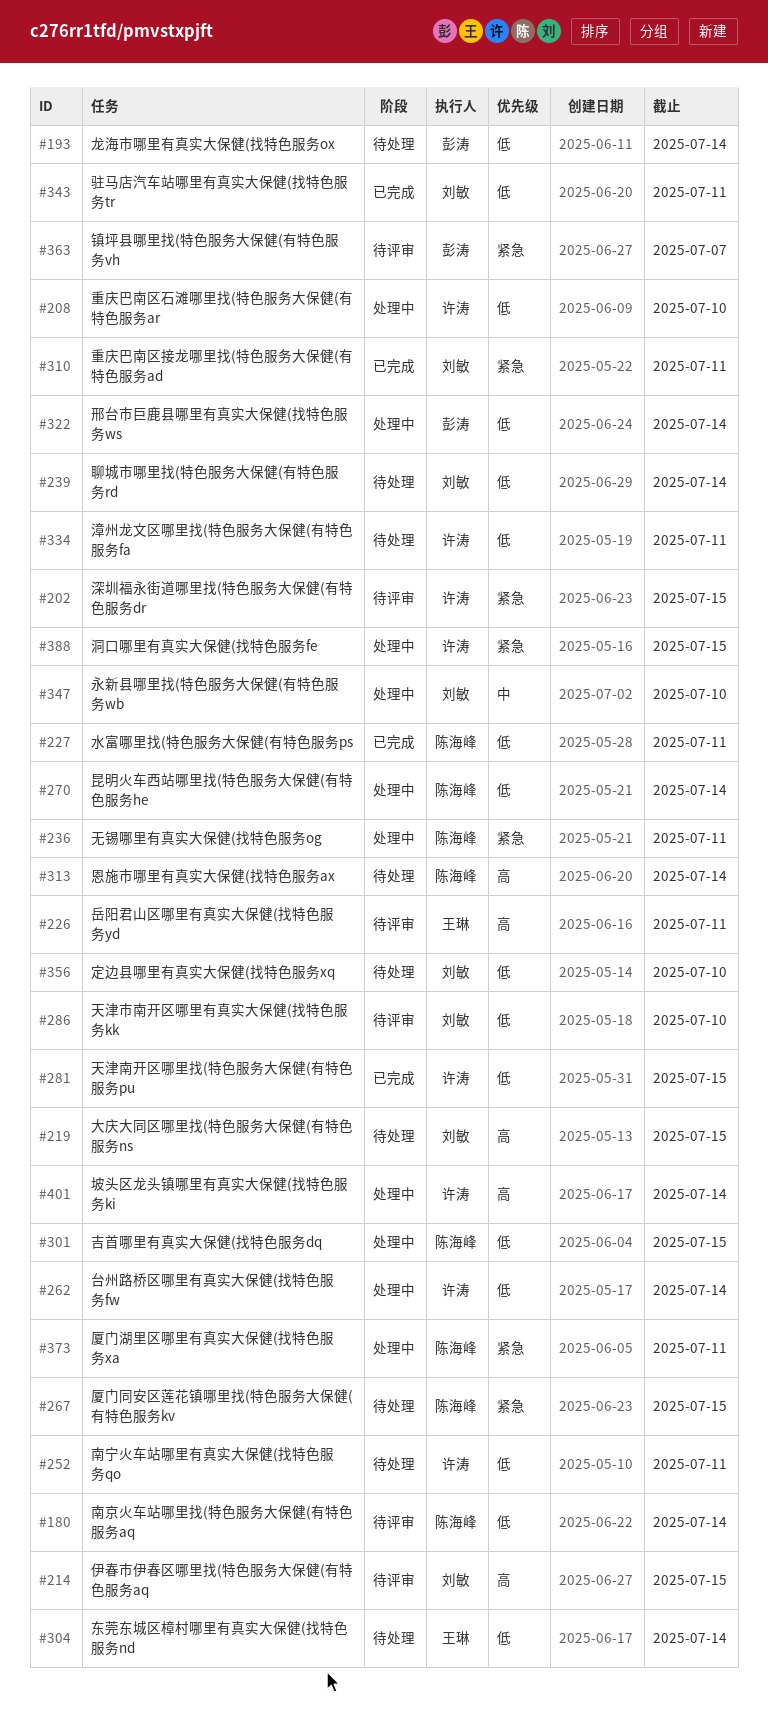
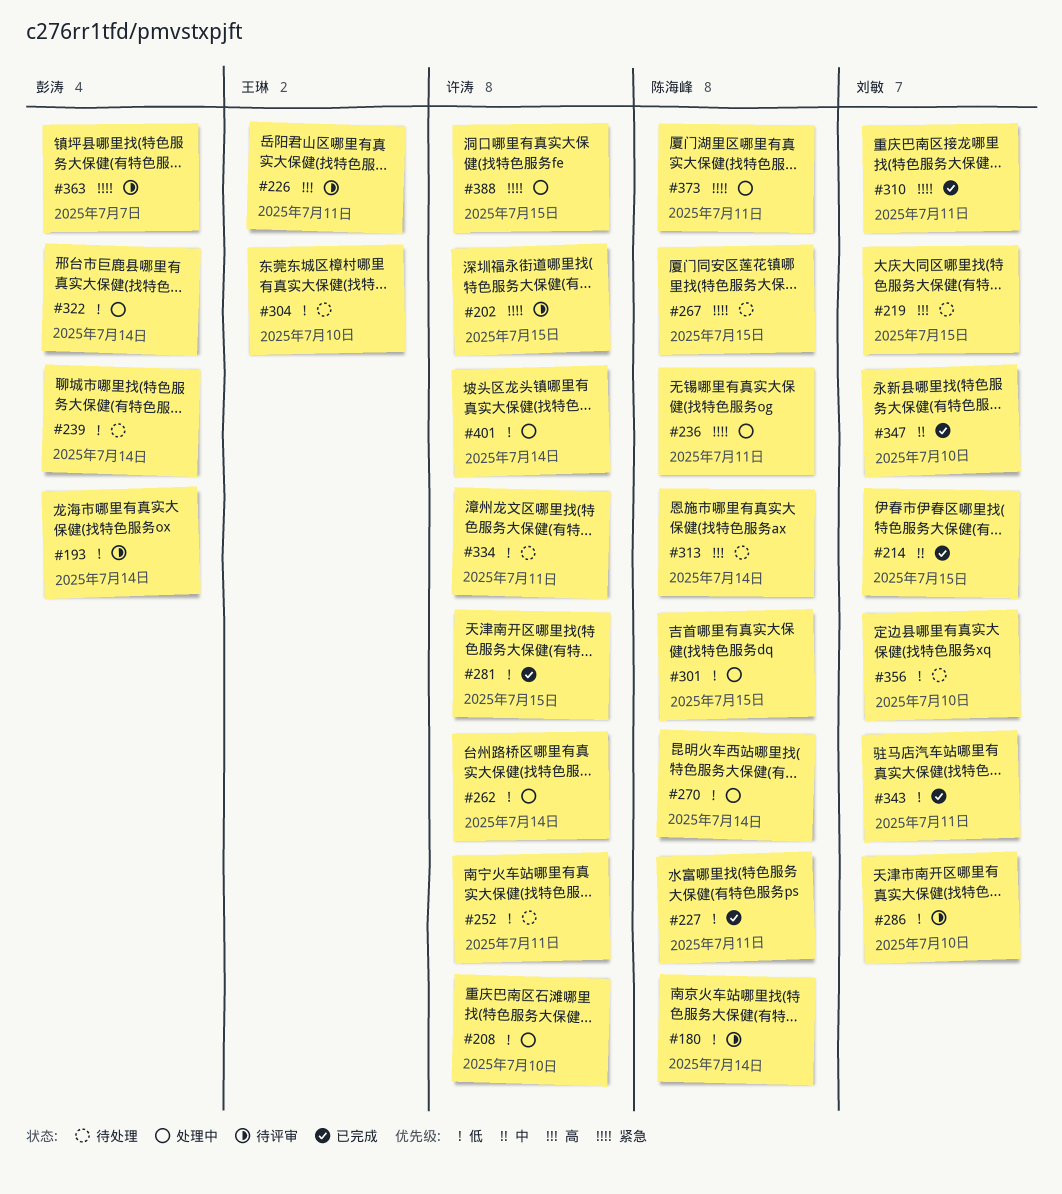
#193, status: 待处理 -> 待评审
#214, status: 待评审 -> 已完成
#214, priority: 高 -> 中
#239, owner: 刘敏 -> 彭涛
#304, due: Jul 14 -> Jul 10
#347, status: 处理中 -> 已完成
#401, priority: 高 -> 低

